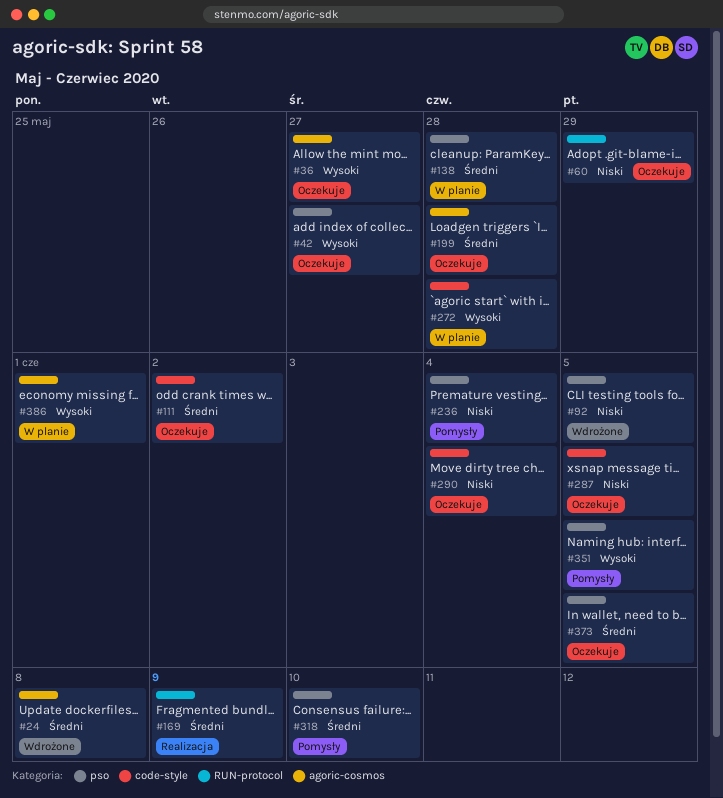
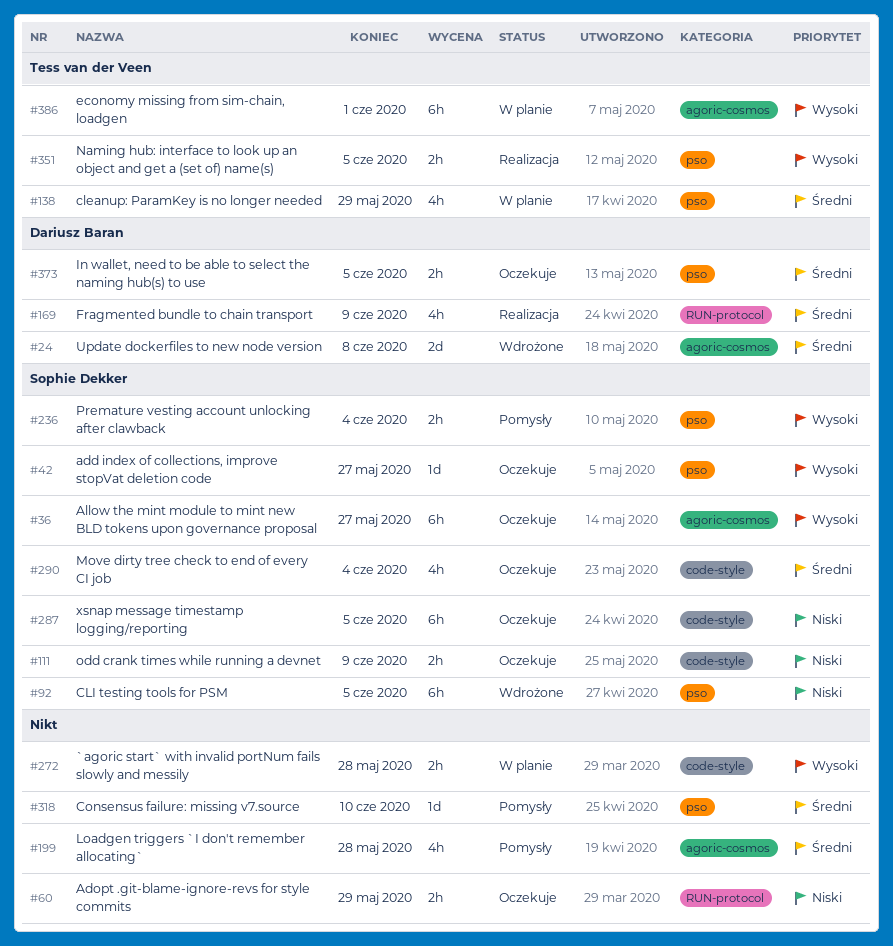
#111, priority: Średni -> Niski
#111, due: Jun 2 -> Jun 9
#138, due: May 28 -> May 29
#199, status: Oczekuje -> Pomysły
#236, priority: Niski -> Wysoki
#290, priority: Niski -> Średni
#351, status: Pomysły -> Realizacja

